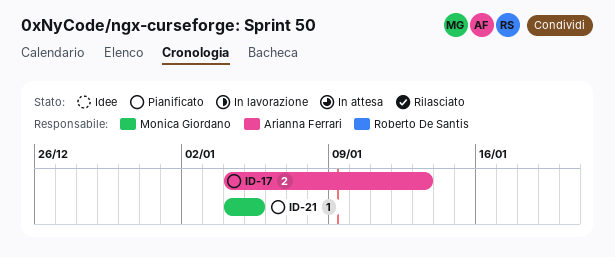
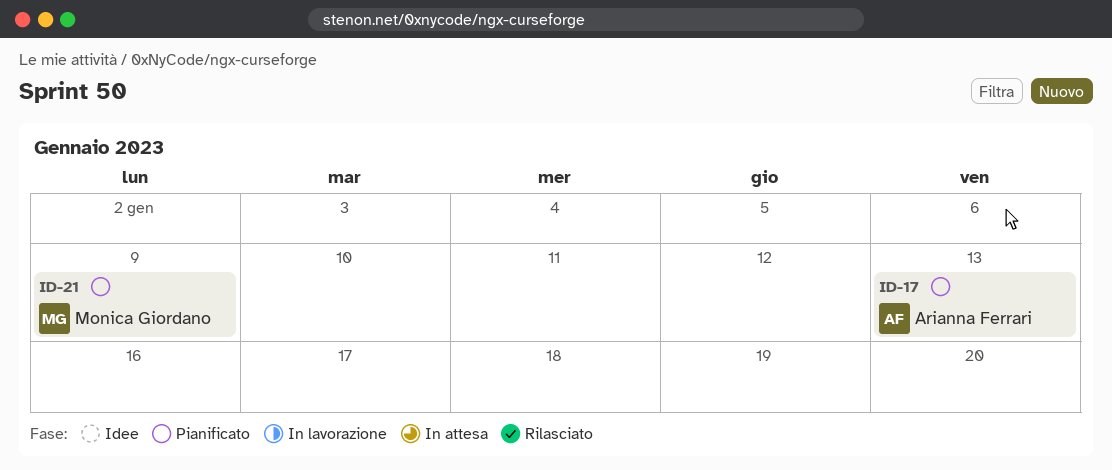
ID-21, due: Jan 5 -> Jan 9

